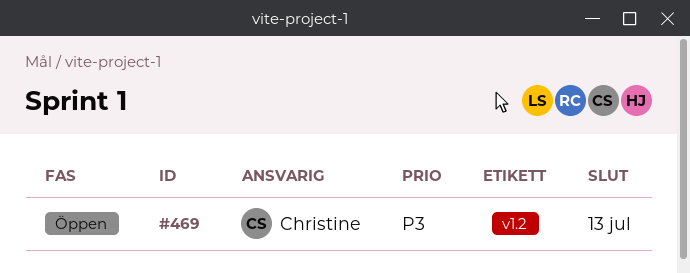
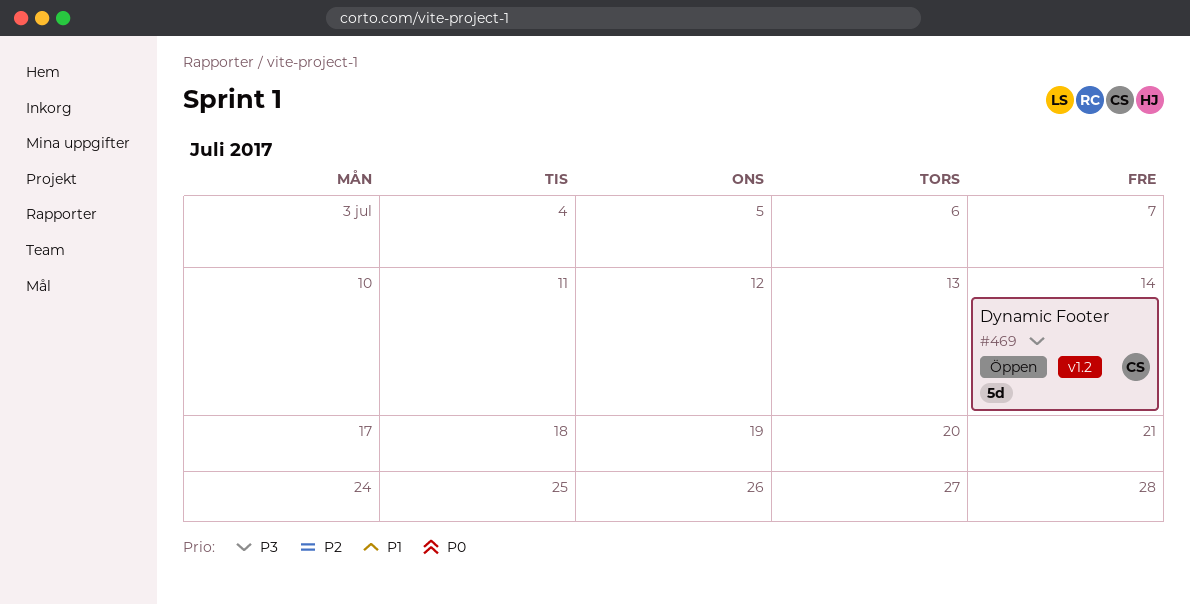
#469, due: Jul 13 -> Jul 14

